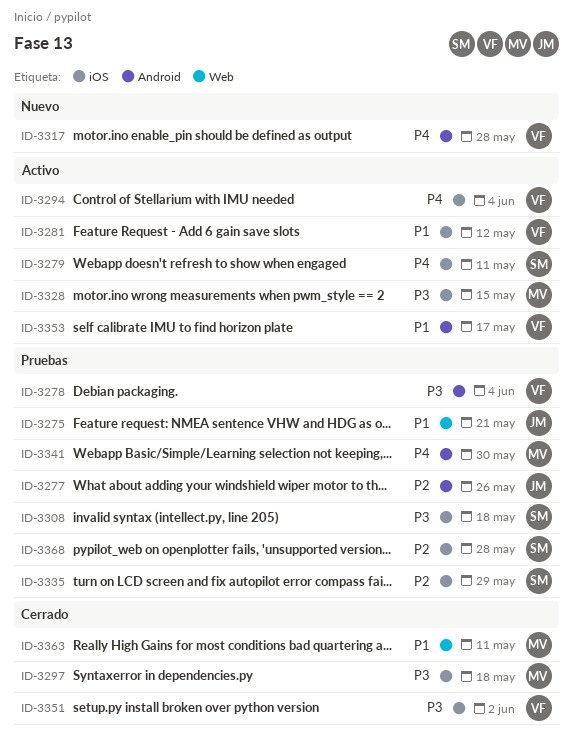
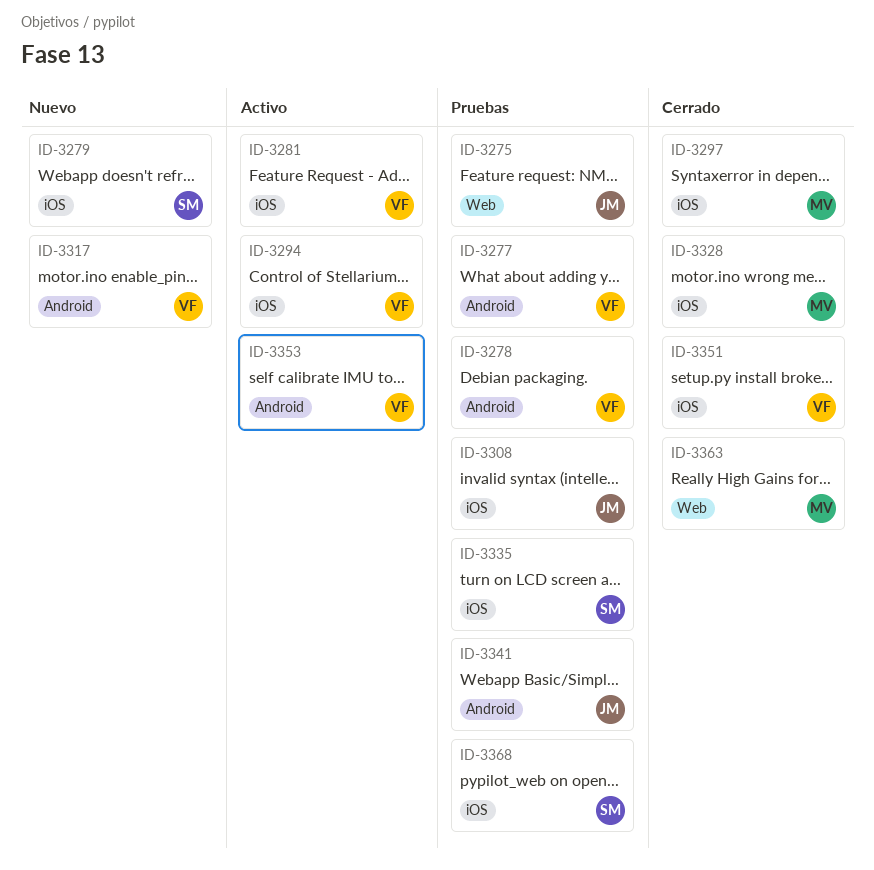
ID-3277, owner: JM -> VF
ID-3279, status: Activo -> Nuevo
ID-3308, owner: SM -> JM
ID-3328, status: Activo -> Cerrado
ID-3341, owner: MV -> JM

